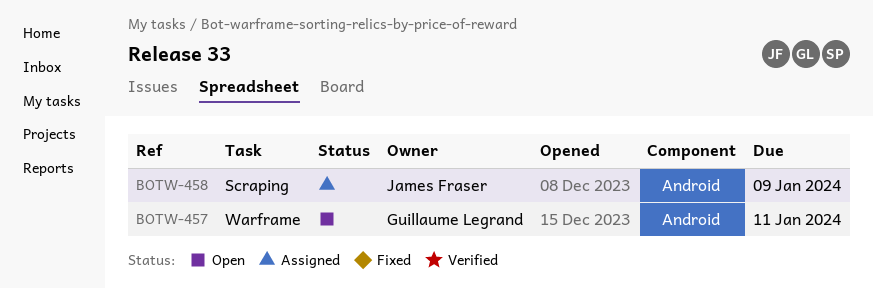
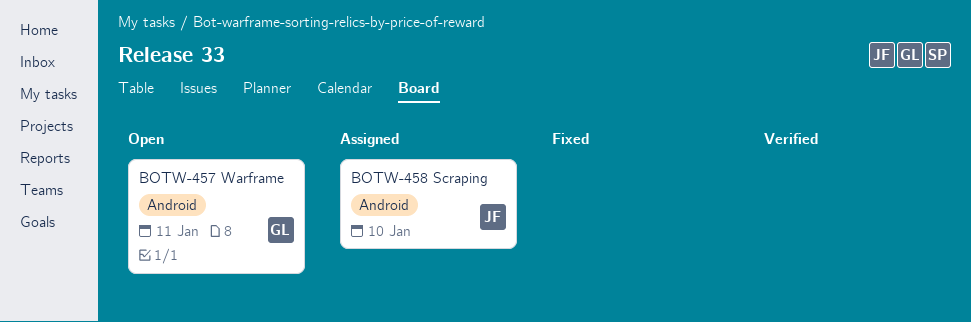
BOTW-458, due: Jan 9 -> Jan 10

